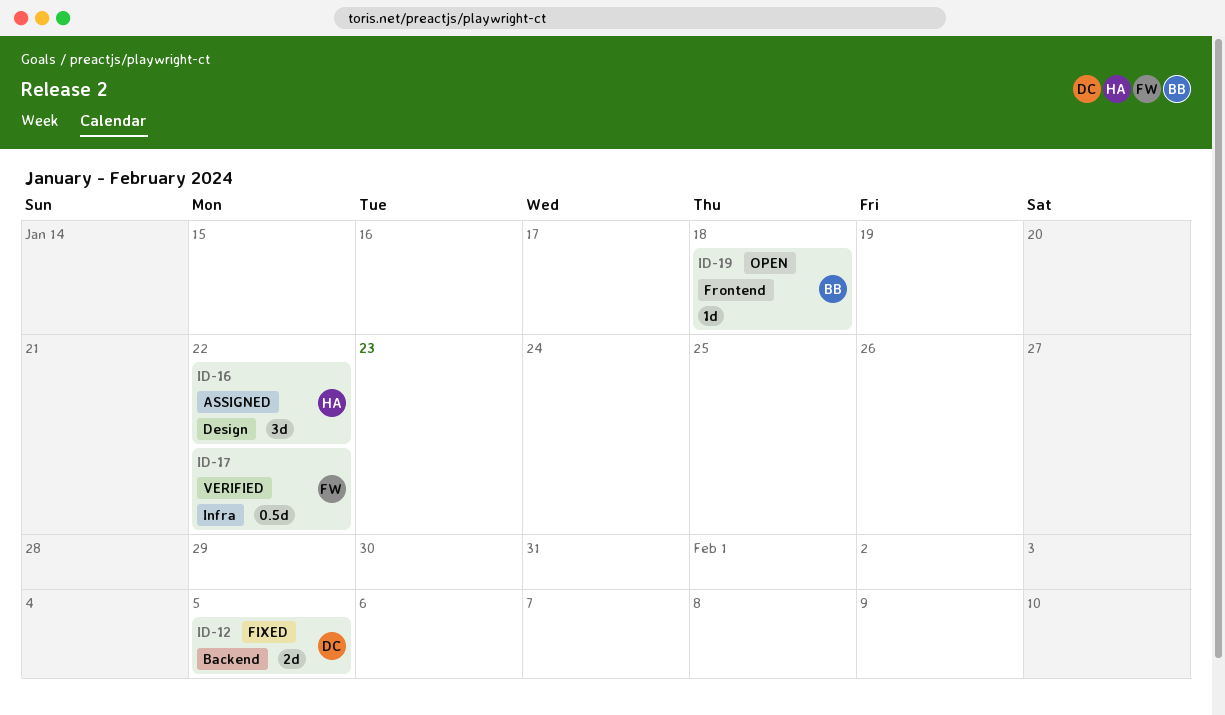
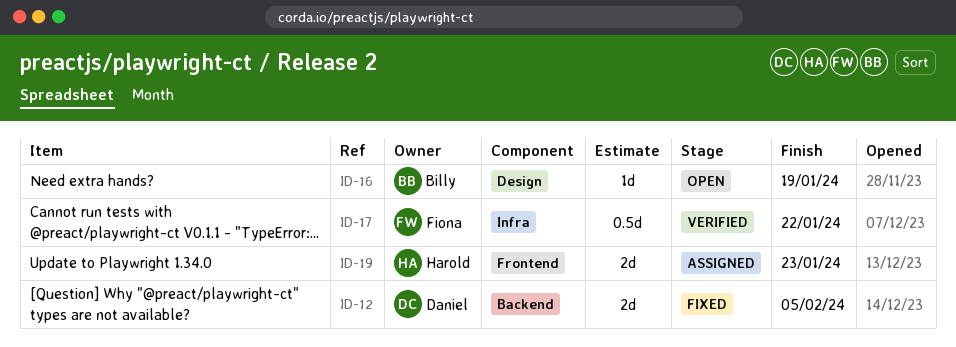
ID-16, status: Assigned -> Open
ID-16, owner: Harold -> Billy
ID-16, estimate: 3d -> 1d
ID-16, due: Jan 22 -> Jan 19
ID-19, status: Open -> Assigned
ID-19, owner: Billy -> Harold
ID-19, estimate: 1d -> 2d
ID-19, due: Jan 18 -> Jan 23

